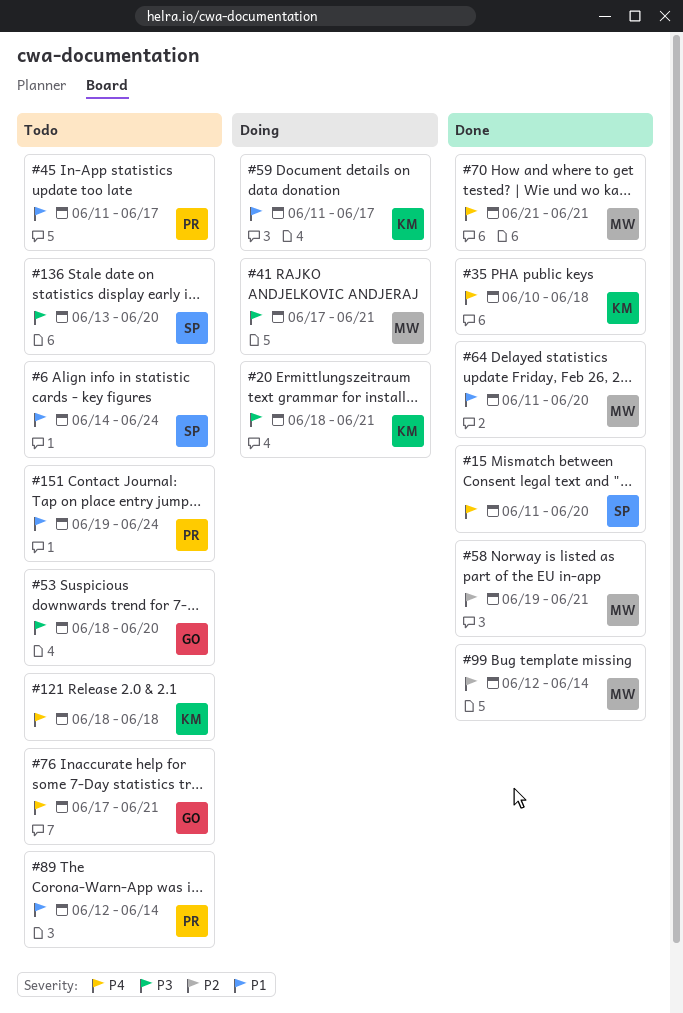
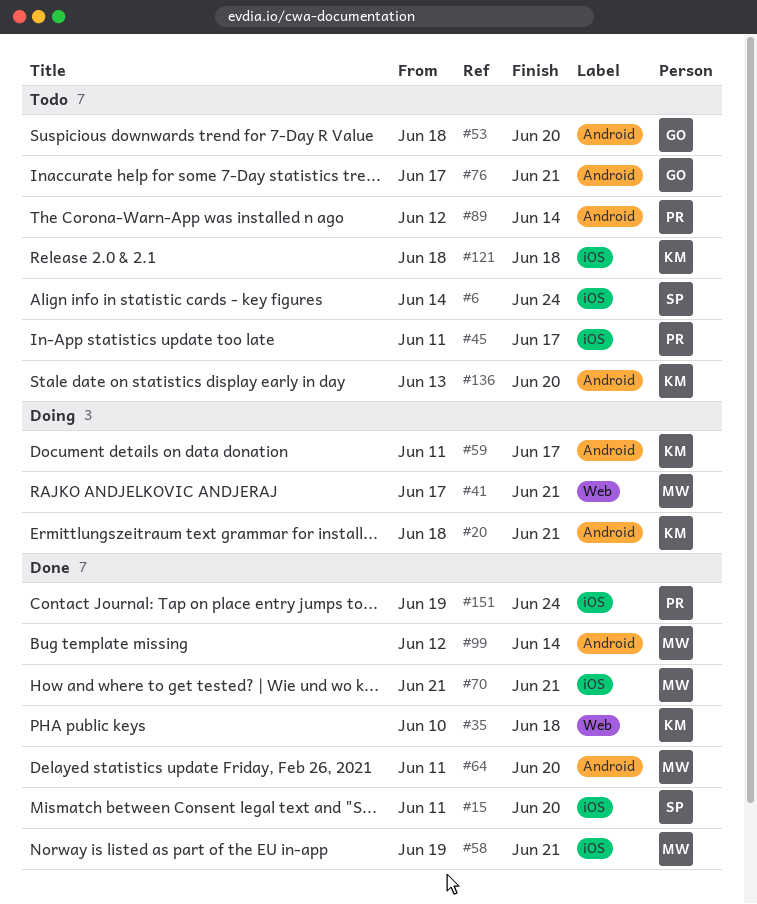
#136, owner: SP -> KM
#151, status: Todo -> Done

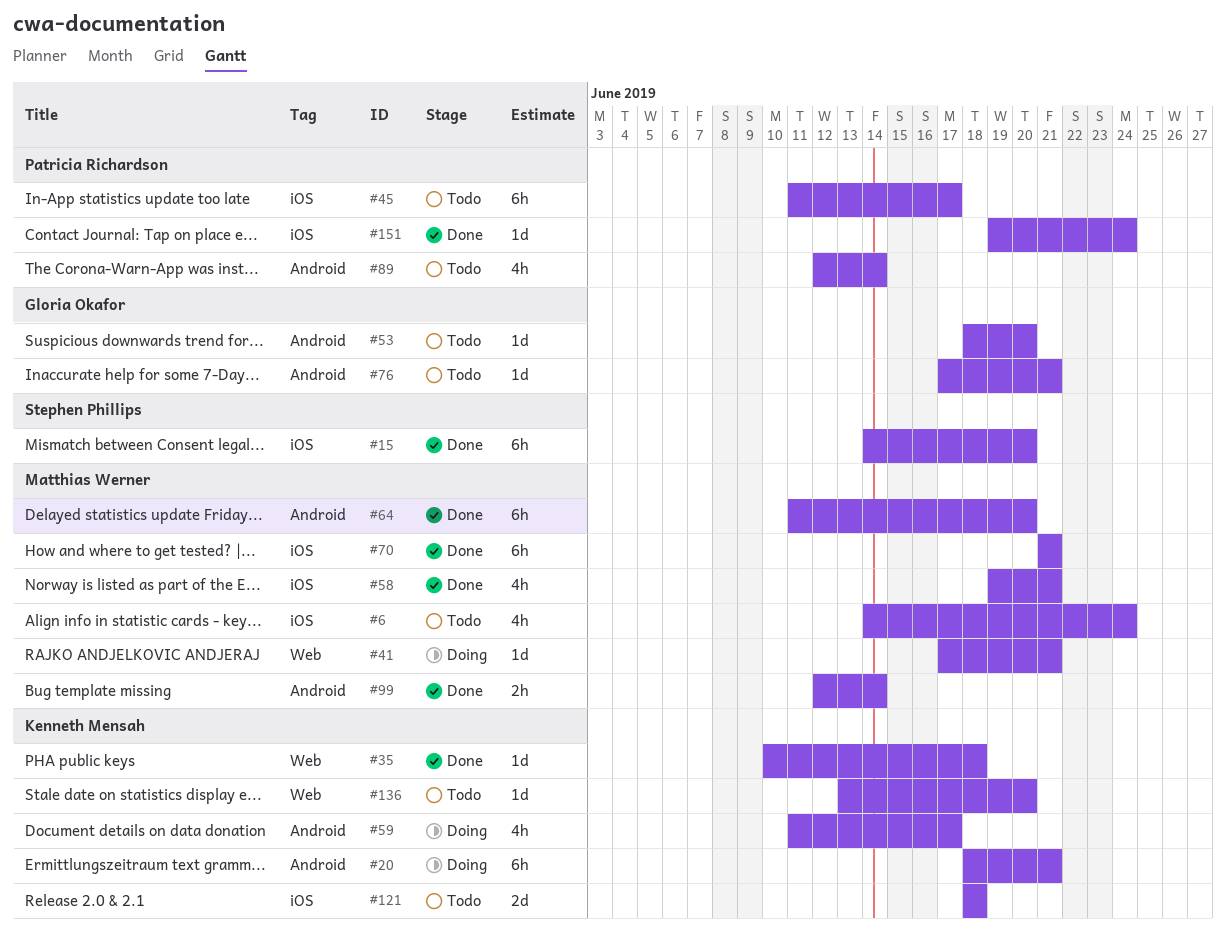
#6, owner: Stephen Phillips -> Matthias Werner
#15, start: Jun 11 -> Jun 14
#136, label: Android -> Web

